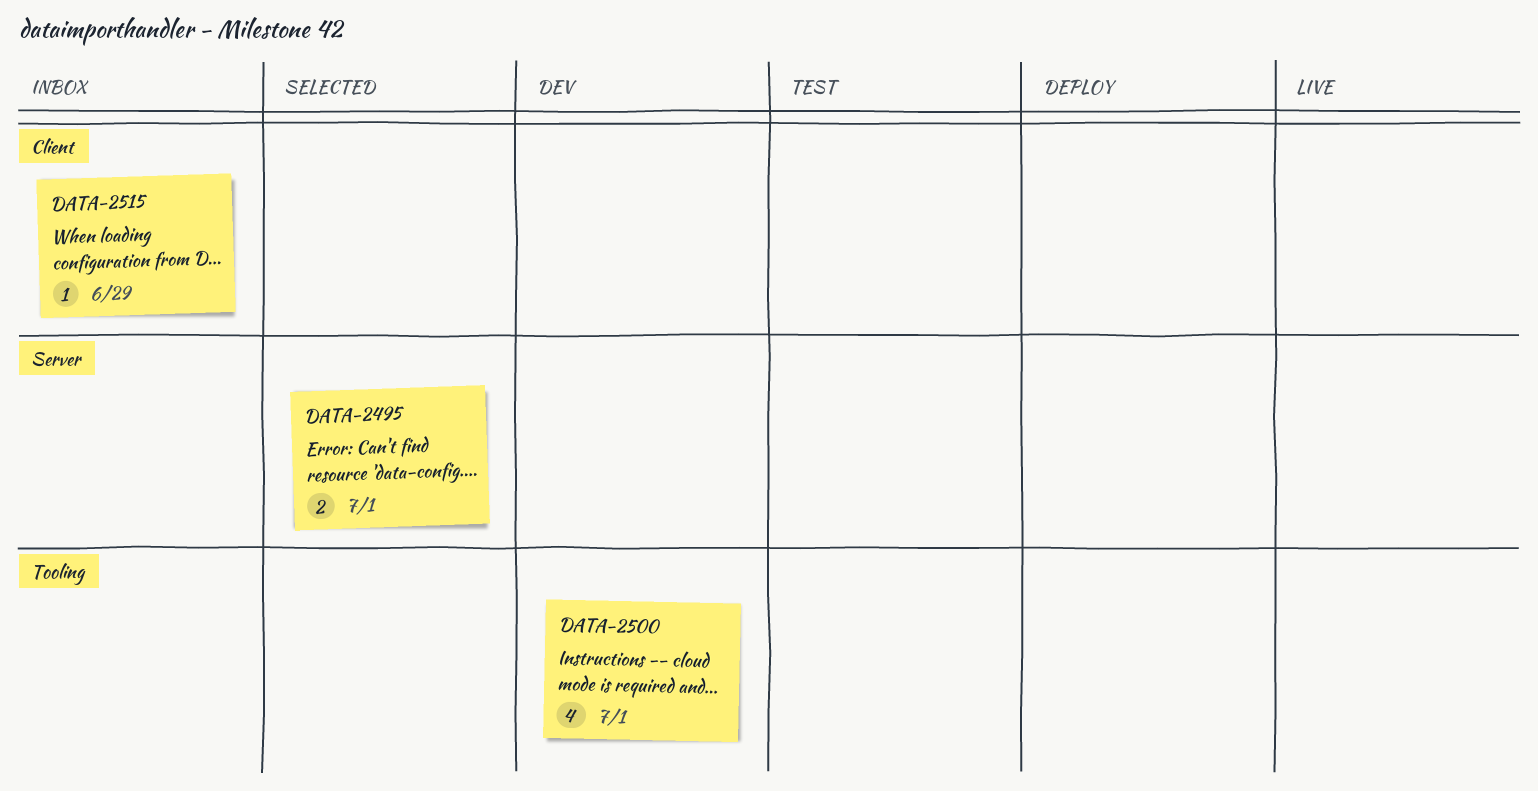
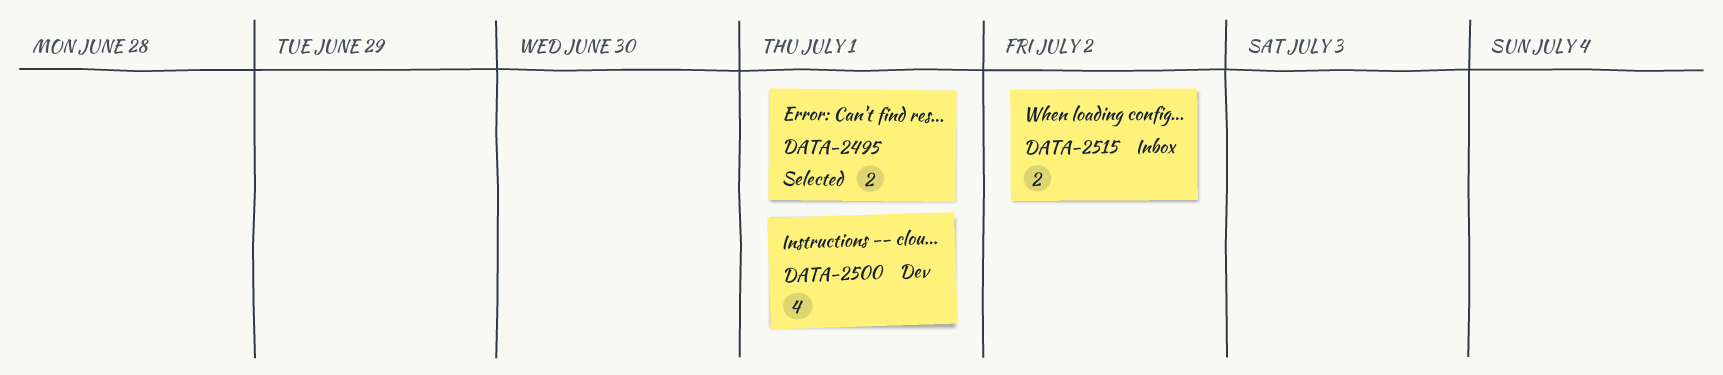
DATA-2515, estimate: 1 -> 2
DATA-2515, due: Jun 29 -> Jul 2

